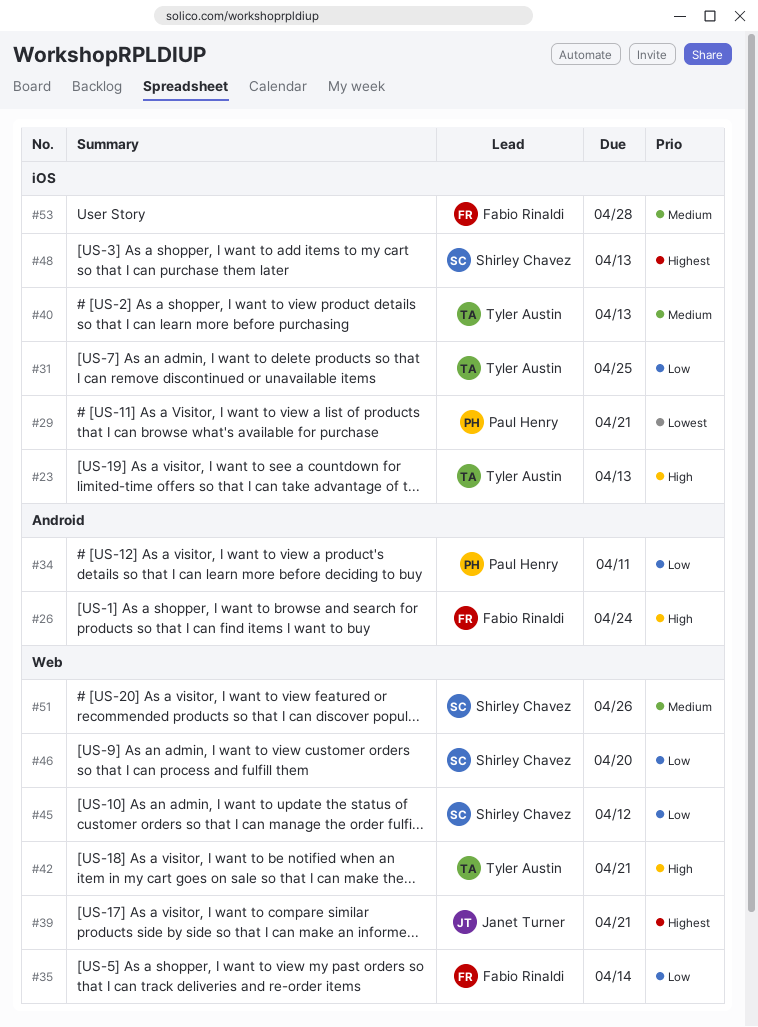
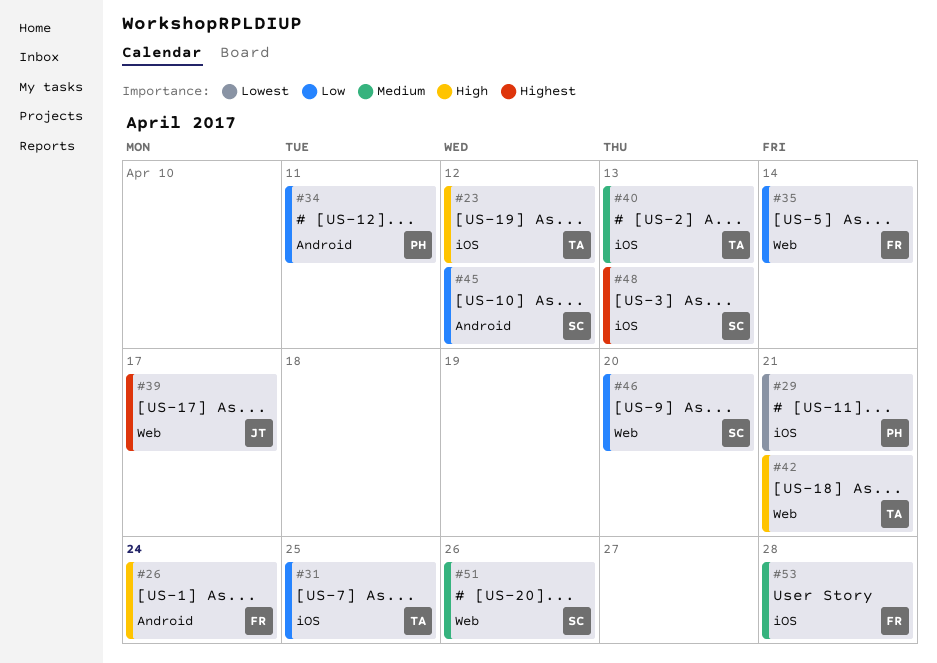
#23, due: Apr 13 -> Apr 12
#39, due: Apr 21 -> Apr 17
#45, label: Web -> Android

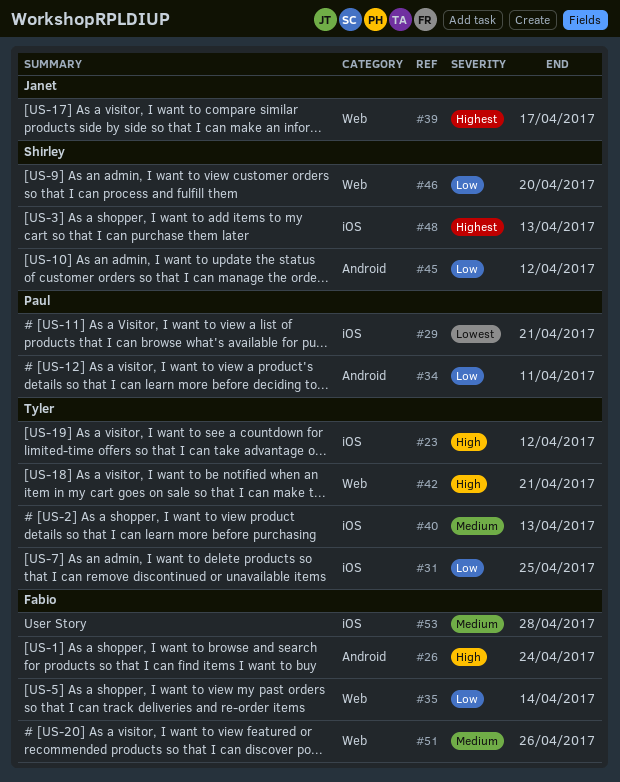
#51, owner: Shirley -> Fabio

